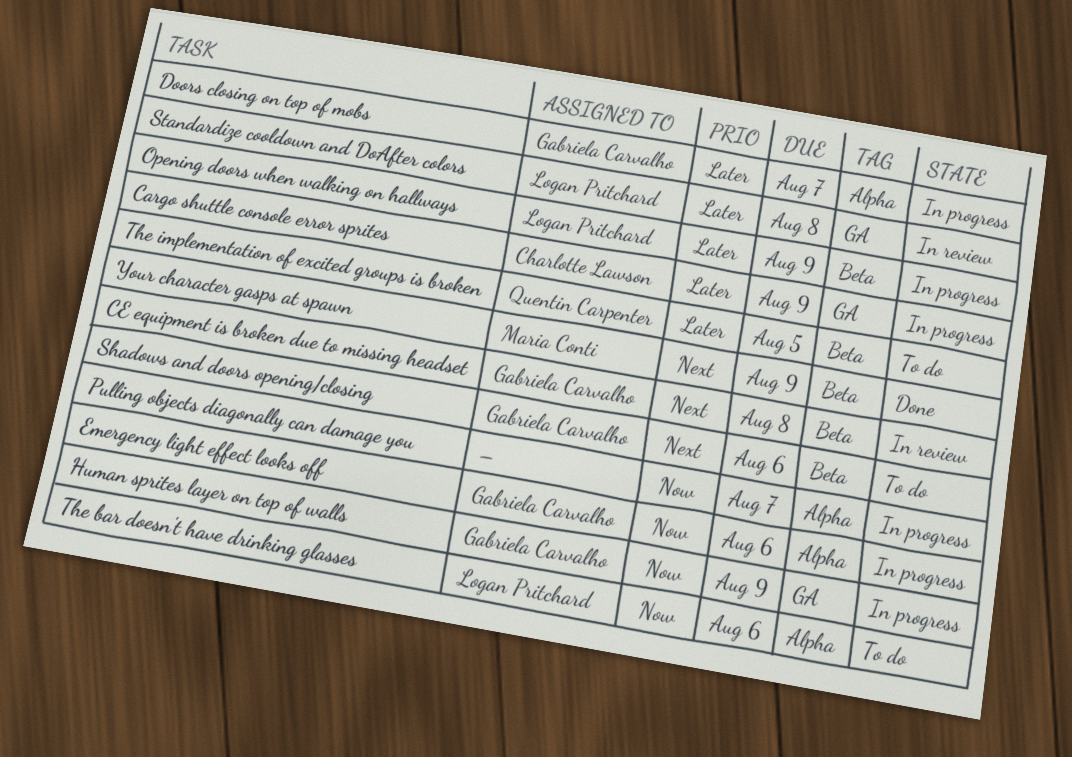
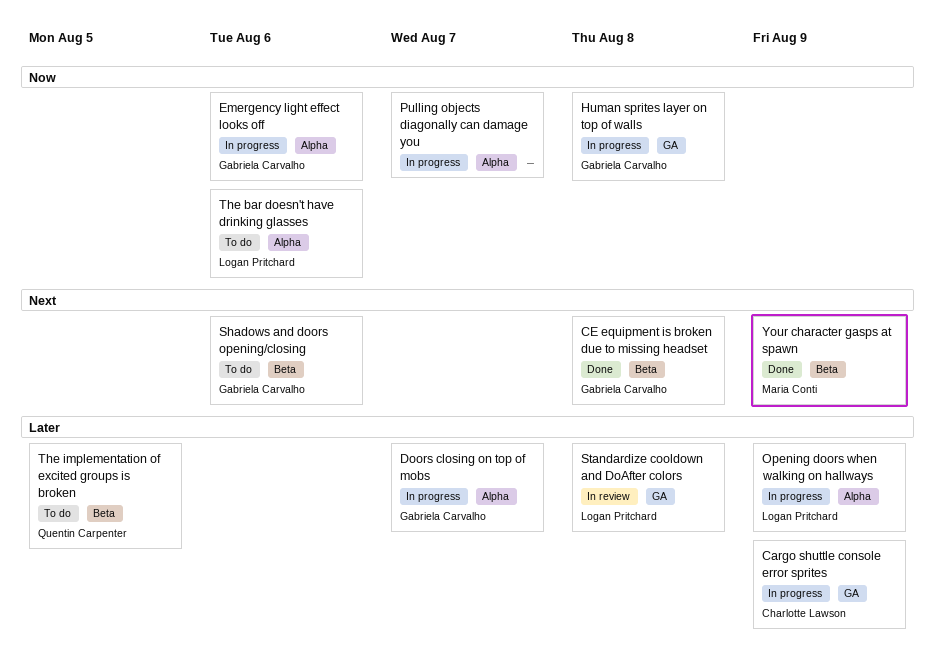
CE equipment is broken due to missing headset, status: In review -> Done
Human sprites layer on top of walls, due: Aug 9 -> Aug 8
Opening doors when walking on hallways, label: Beta -> Alpha

